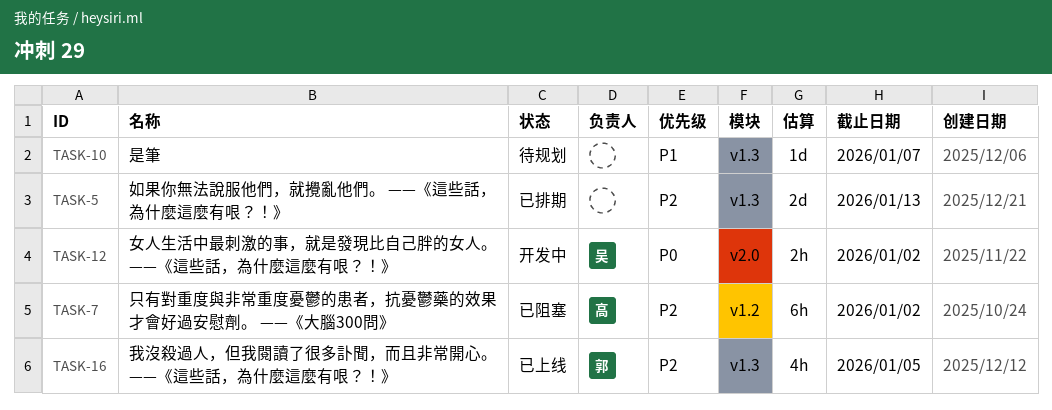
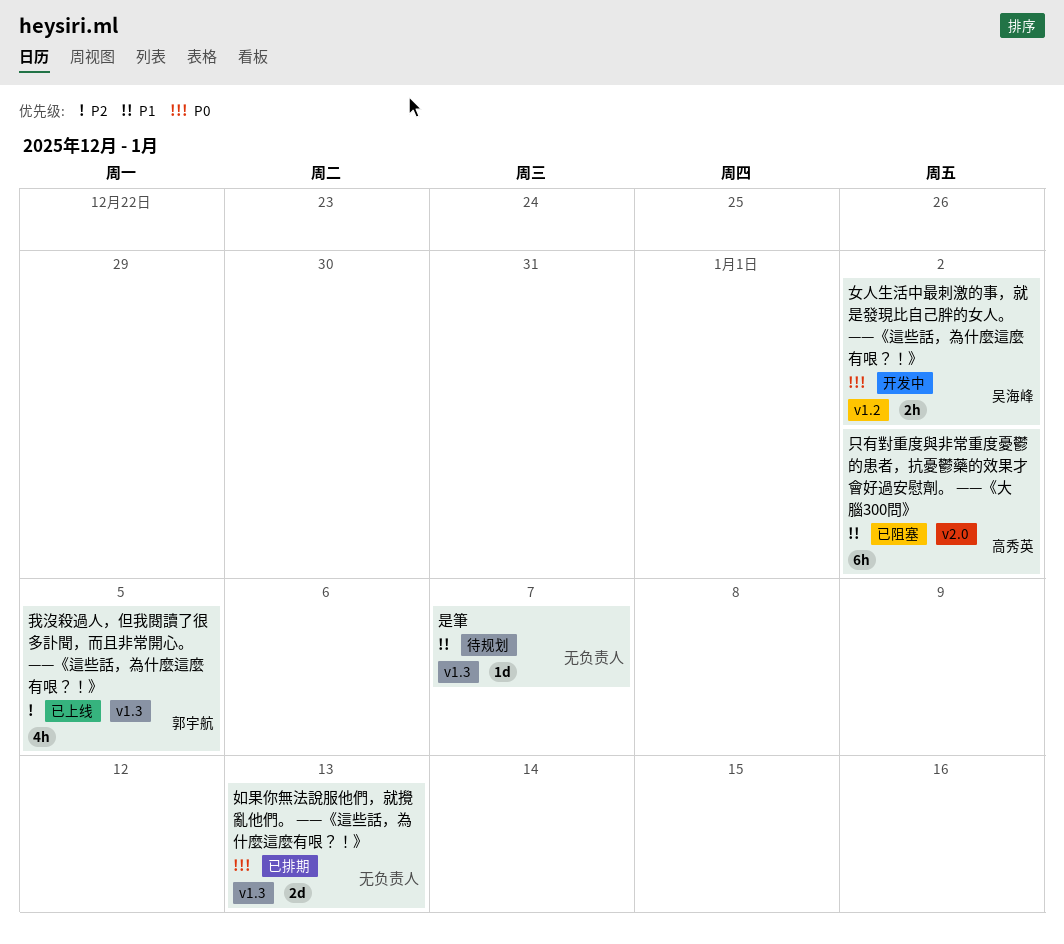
只有對重度與非常重度憂鬱的患者，抗憂鬱藥的效果才會好過安慰劑。 ——《大腦300問》, priority: P2 -> P1
只有對重度與非常重度憂鬱的患者，抗憂鬱藥的效果才會好過安慰劑。 ——《大腦300問》, label: v1.2 -> v2.0
女人生活中最刺激的事，就是發現比自己胖的女人。 ——《這些話，為什麼這麼有哏？！》, label: v2.0 -> v1.2
如果你無法說服他們，就攪亂他們。 ——《這些話，為什麼這麼有哏？！》, priority: P2 -> P0

